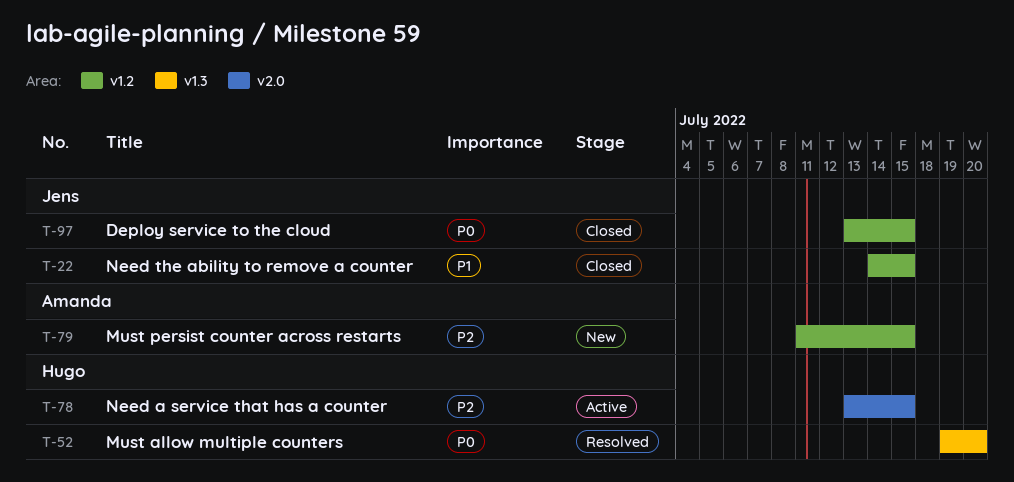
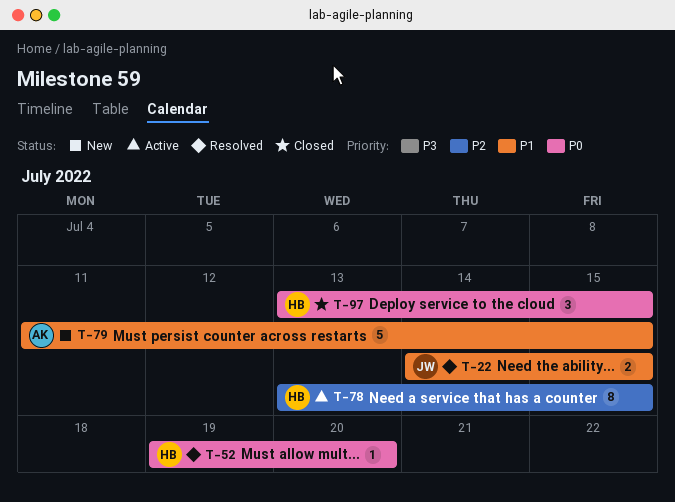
T-22, status: Closed -> Resolved
T-79, priority: P2 -> P1
T-97, owner: Jens -> Hugo

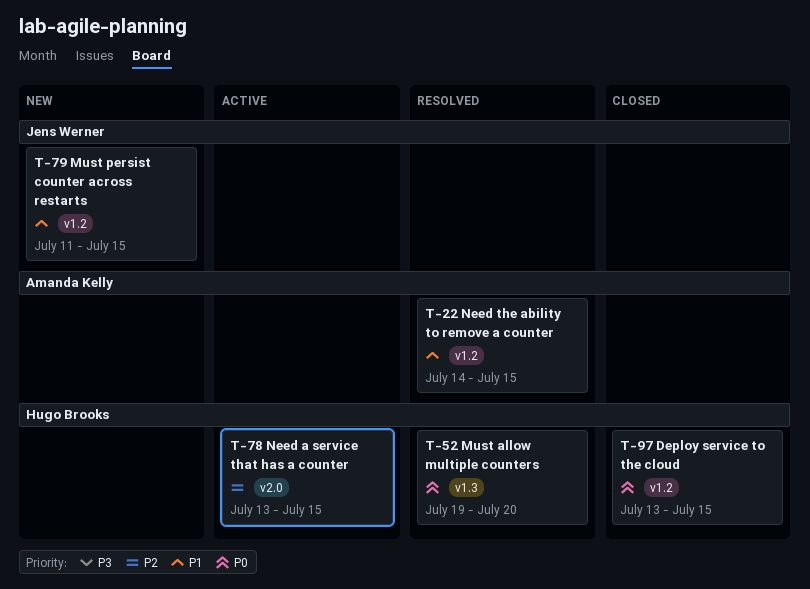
T-22, owner: Jens Werner -> Amanda Kelly
T-79, owner: Amanda Kelly -> Jens Werner

